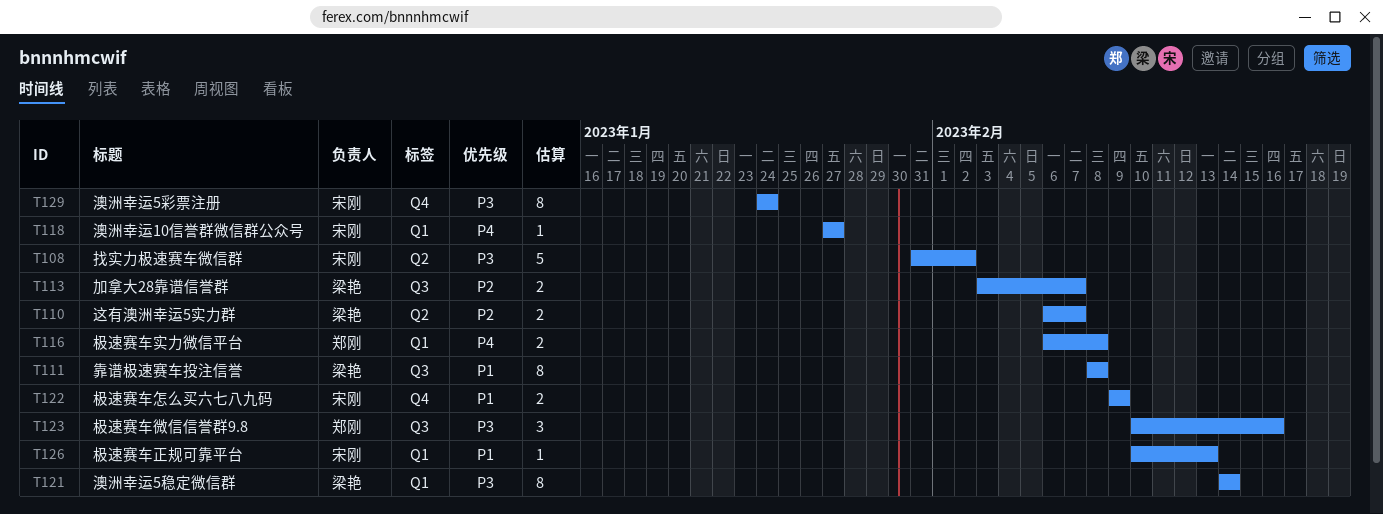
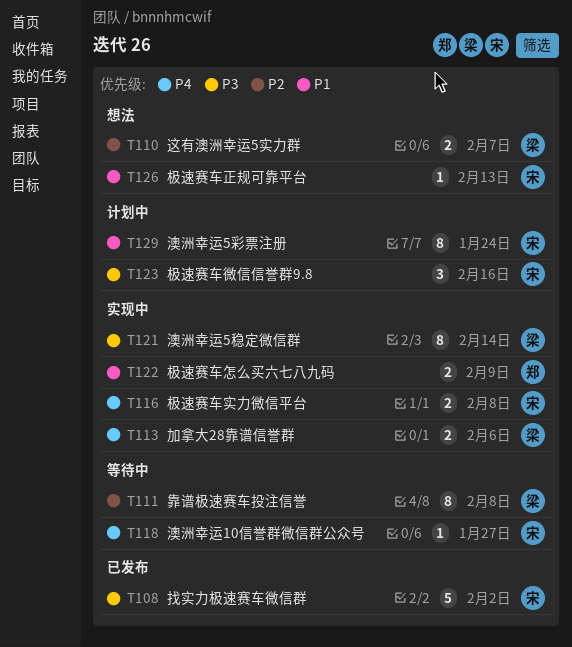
T111, priority: P1 -> P2
T113, priority: P2 -> P4
T113, due: Feb 7 -> Feb 6
T116, owner: 郑刚 -> 宋刚
T122, owner: 宋刚 -> 郑刚
T123, owner: 郑刚 -> 宋刚
T129, priority: P3 -> P1

